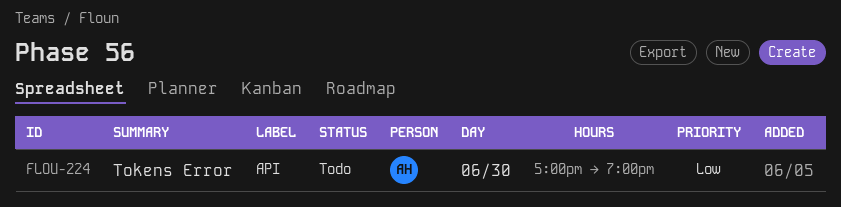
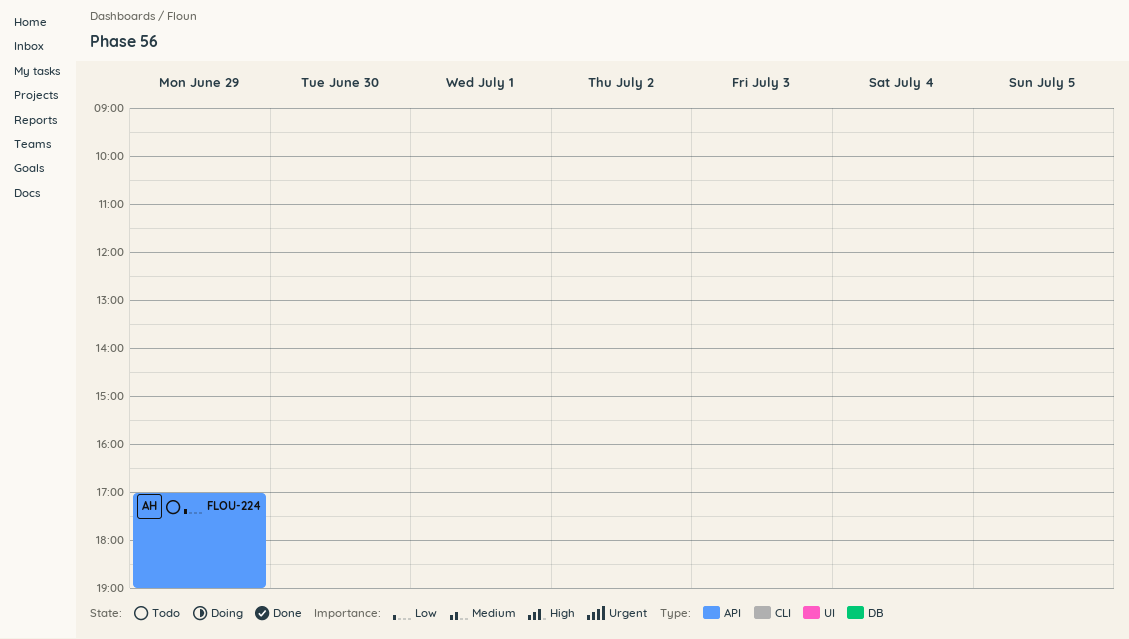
FLOU-224, day: Jun 30 -> Jun 29

